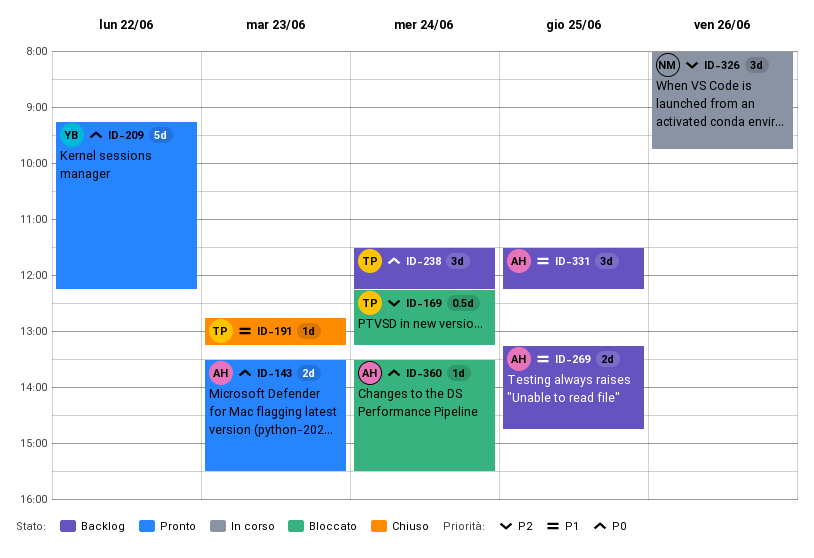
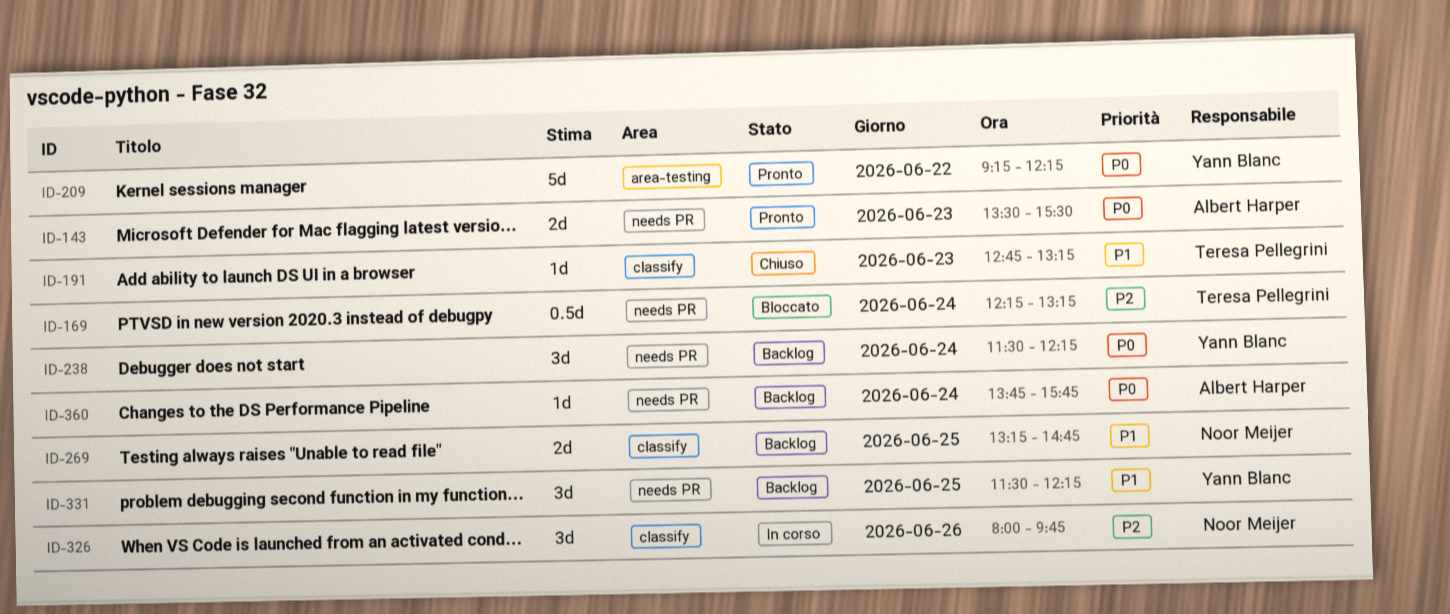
ID-238, owner: Teresa Pellegrini -> Yann Blanc
ID-269, owner: Albert Harper -> Noor Meijer
ID-331, owner: Albert Harper -> Yann Blanc
ID-360, status: Bloccato -> Backlog
ID-360, begins: 13:30 -> 13:45
ID-360, ends: 15:30 -> 15:45

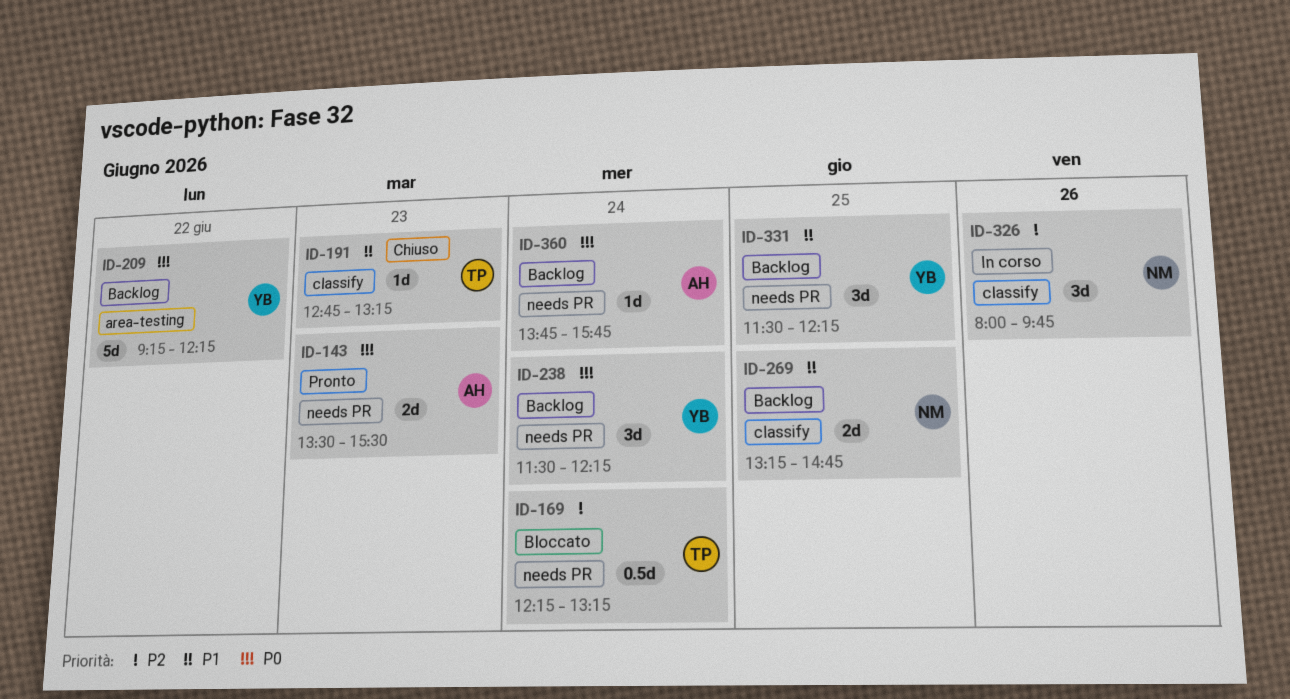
ID-209, status: Pronto -> Backlog

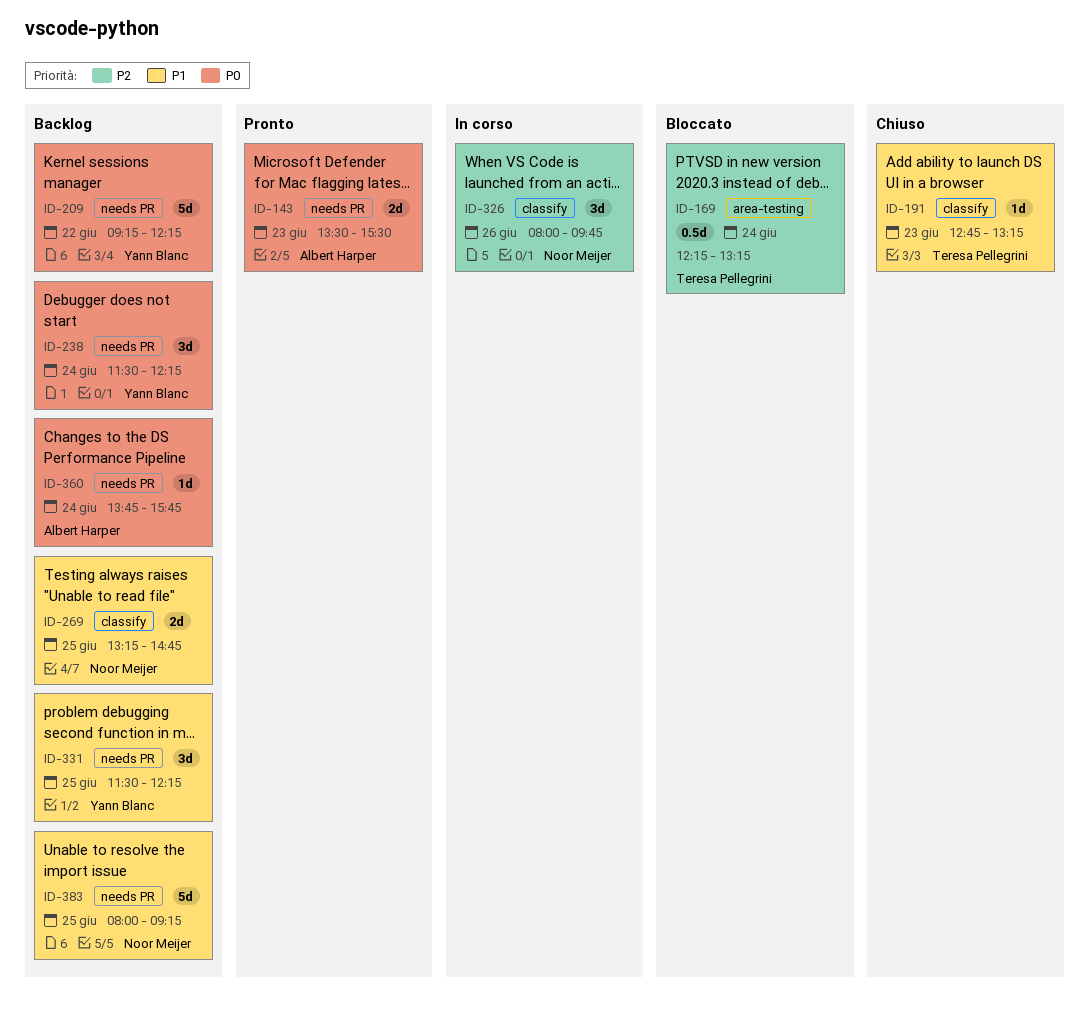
ID-169, label: needs PR -> area-testing
ID-209, label: area-testing -> needs PR
ID-383: none -> present

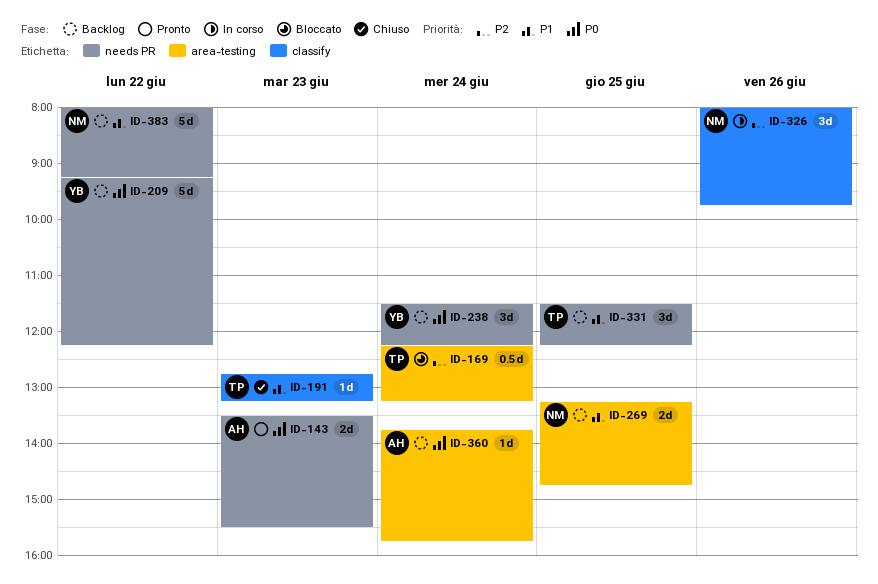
ID-269, label: classify -> area-testing
ID-331, owner: Yann Blanc -> Teresa Pellegrini
ID-360, label: needs PR -> area-testing
ID-383, day: Jun 25 -> Jun 22

